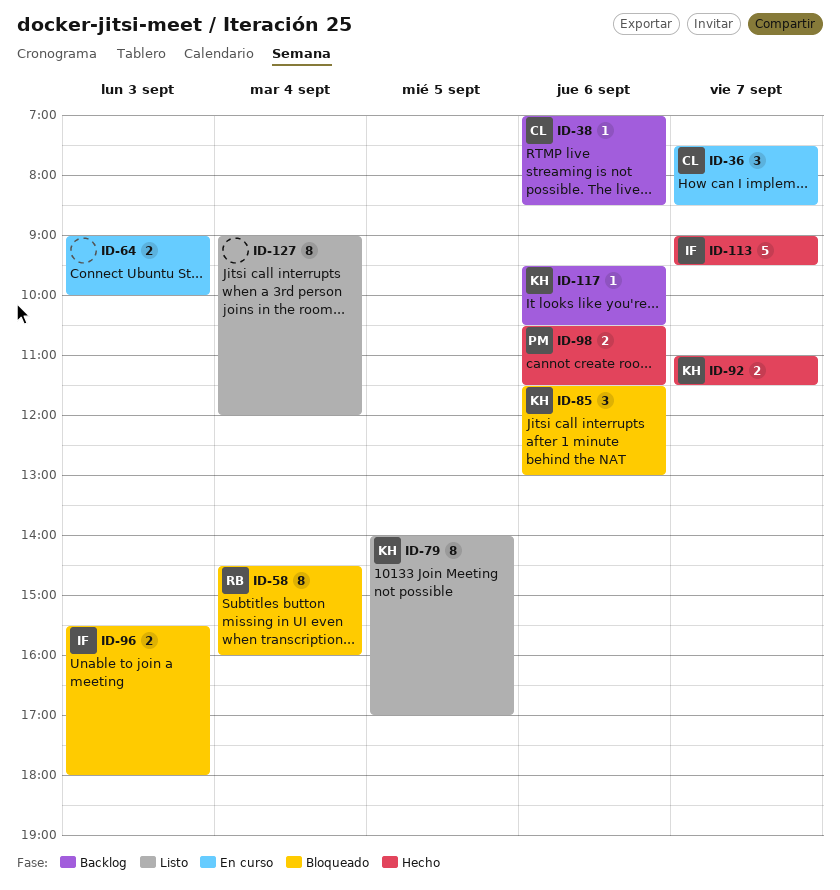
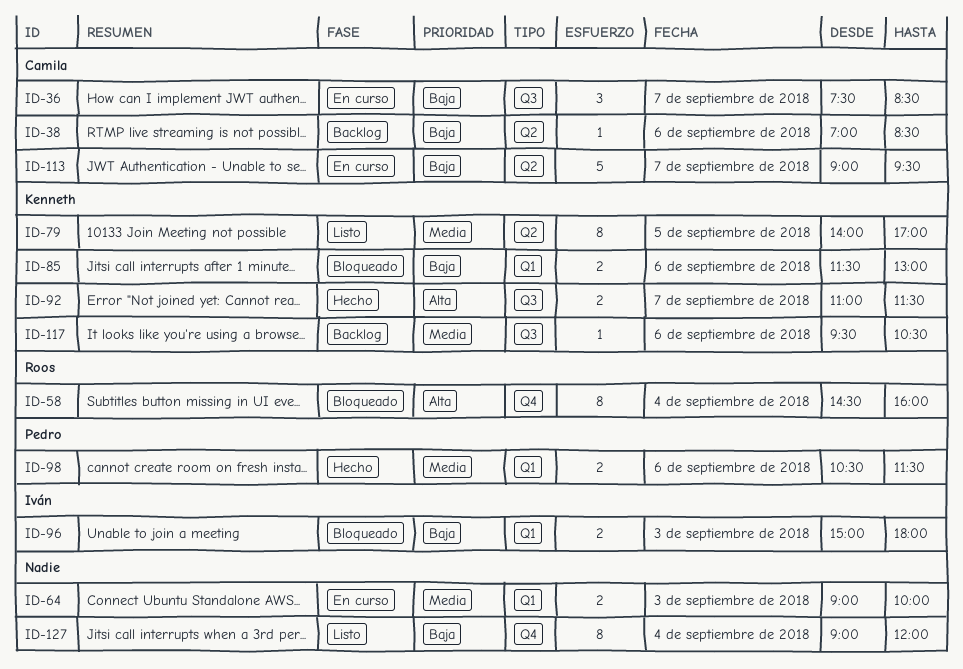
ID-85, estimate: 3 -> 2
ID-96, begins: 15:30 -> 15:00
ID-113, status: Hecho -> En curso
ID-113, owner: Iván -> Camila

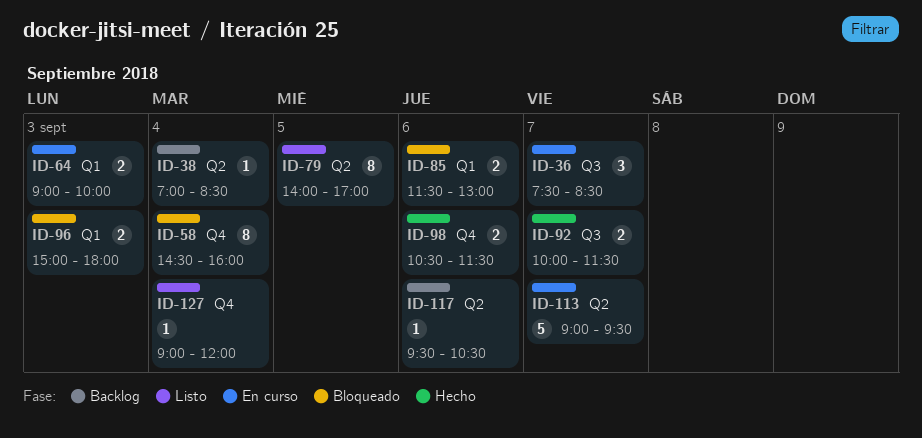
ID-38, day: Sep 6 -> Sep 4
ID-92, begins: 11:00 -> 10:00
ID-98, label: Q1 -> Q4
ID-117, label: Q3 -> Q2
ID-127, estimate: 8 -> 1

